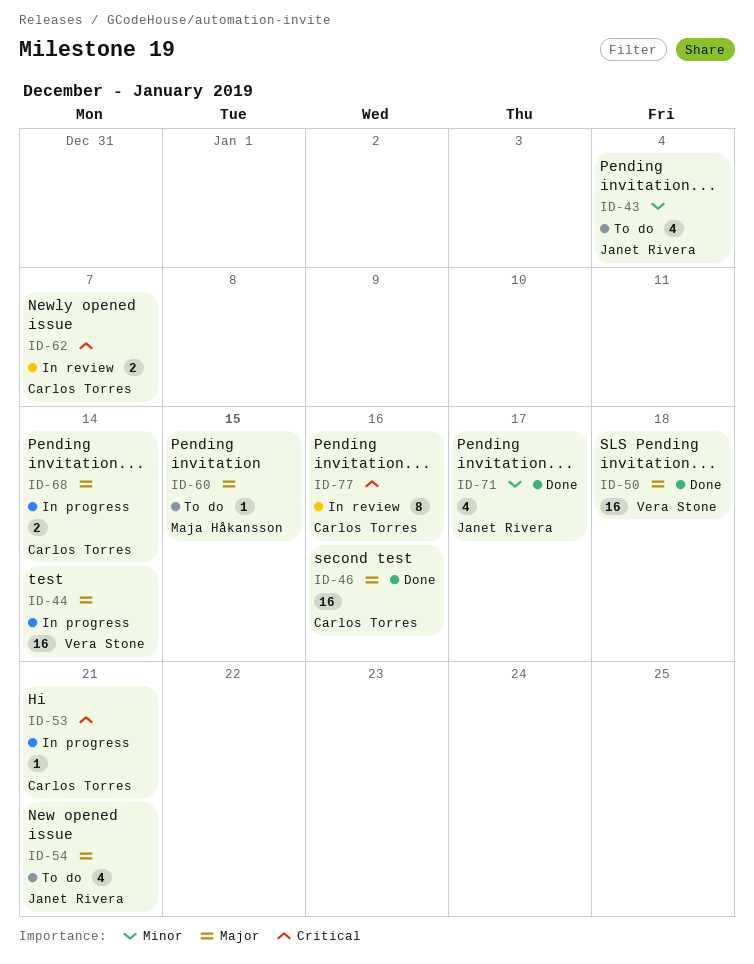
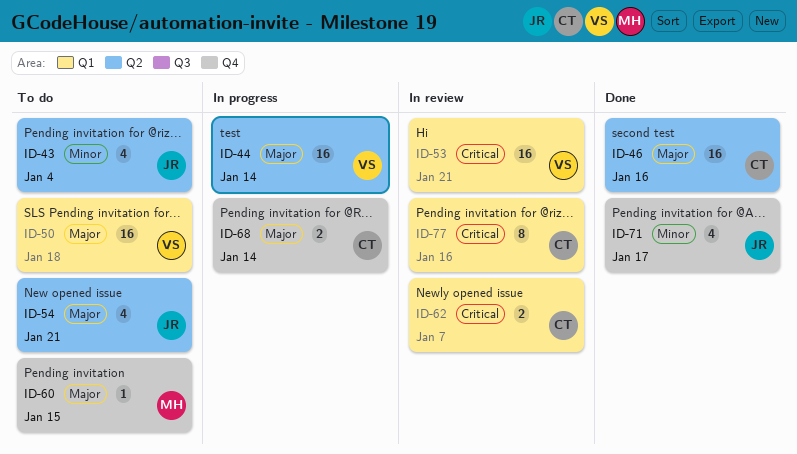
ID-50, status: Done -> To do
ID-53, status: In progress -> In review
ID-53, owner: Carlos Torres -> Vera Stone
ID-53, estimate: 1 -> 16

